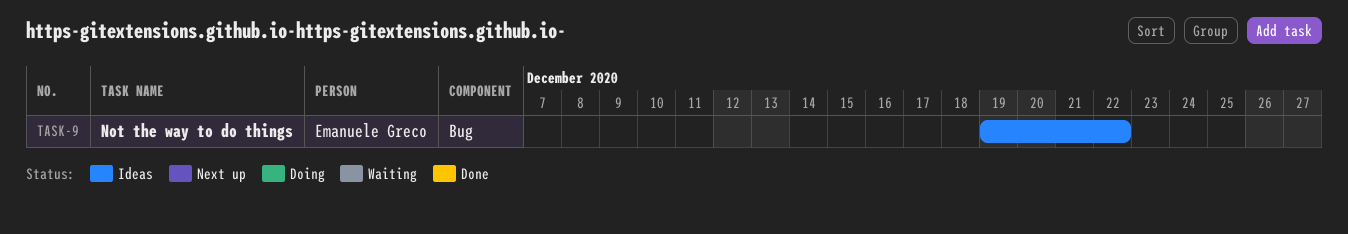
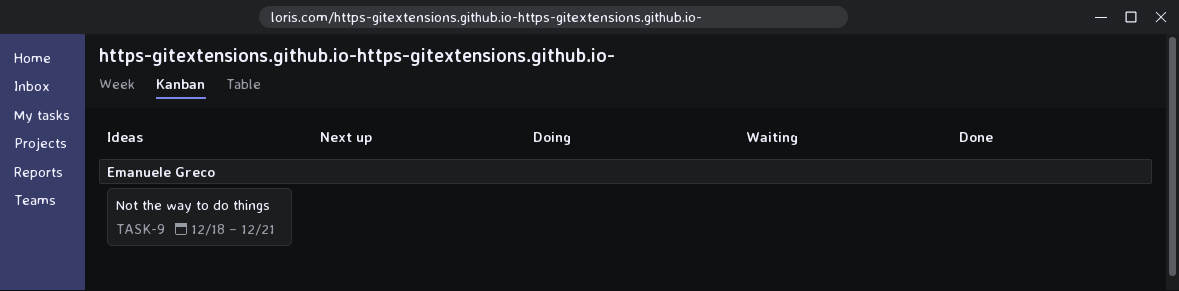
TASK-9, start: Dec 19 -> Dec 18
TASK-9, due: Dec 22 -> Dec 21

